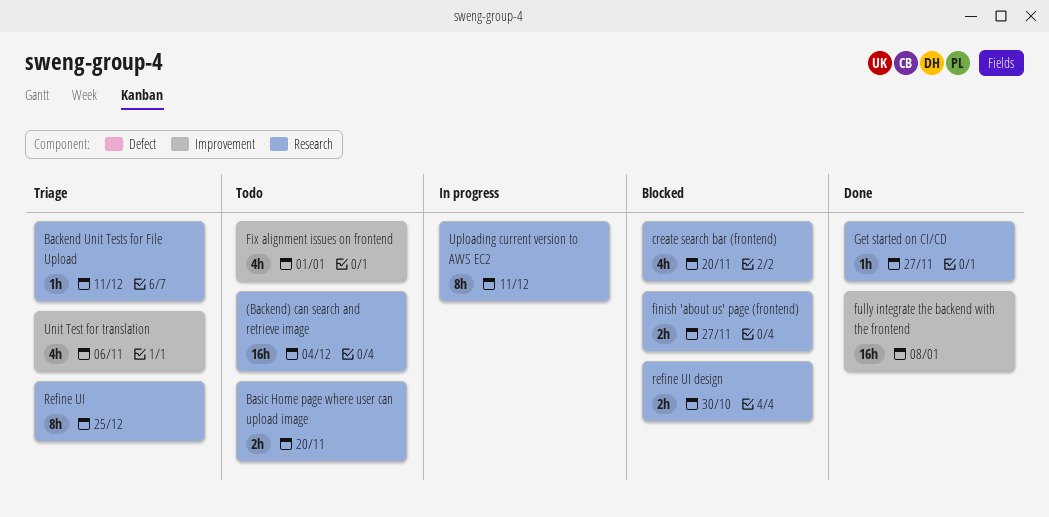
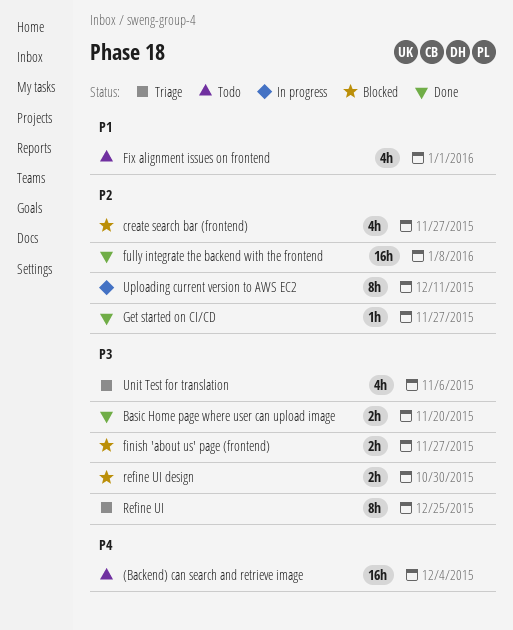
Backend Unit Tests for File Upload: present -> none
Basic Home page where user can upload image, status: Todo -> Done
create search bar (frontend), due: Nov 20 -> Nov 27

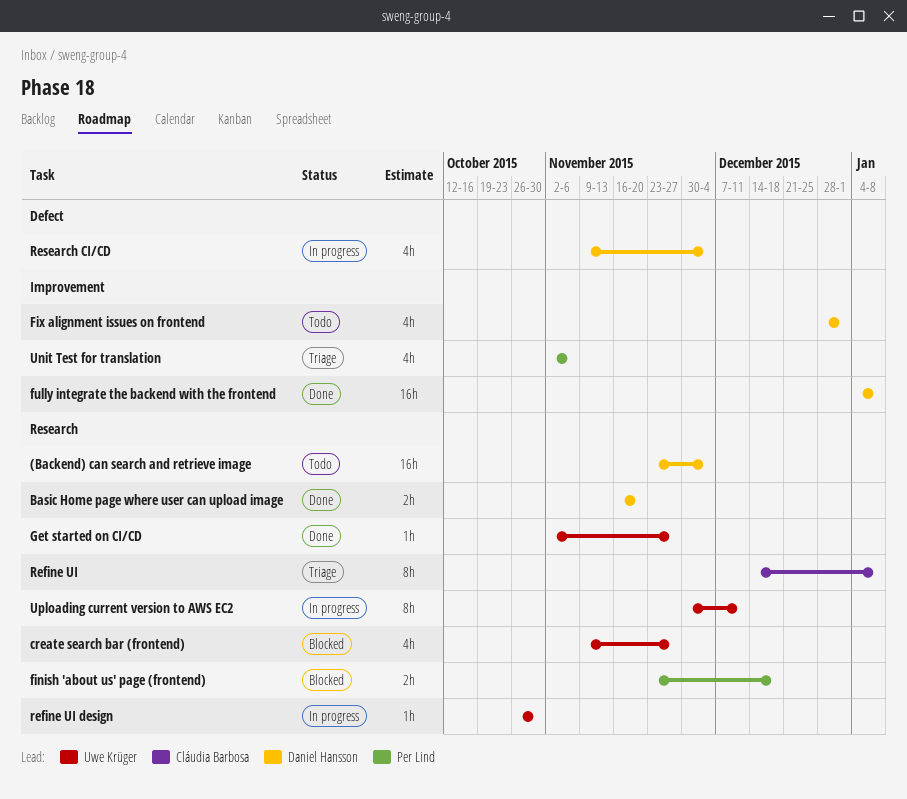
finish 'about us' page (frontend), due: Nov 27 -> Dec 18
Refine UI, due: Dec 25 -> Jan 8
refine UI design, status: Blocked -> In progress
refine UI design, estimate: 2h -> 1h
Research CI/CD: none -> present

